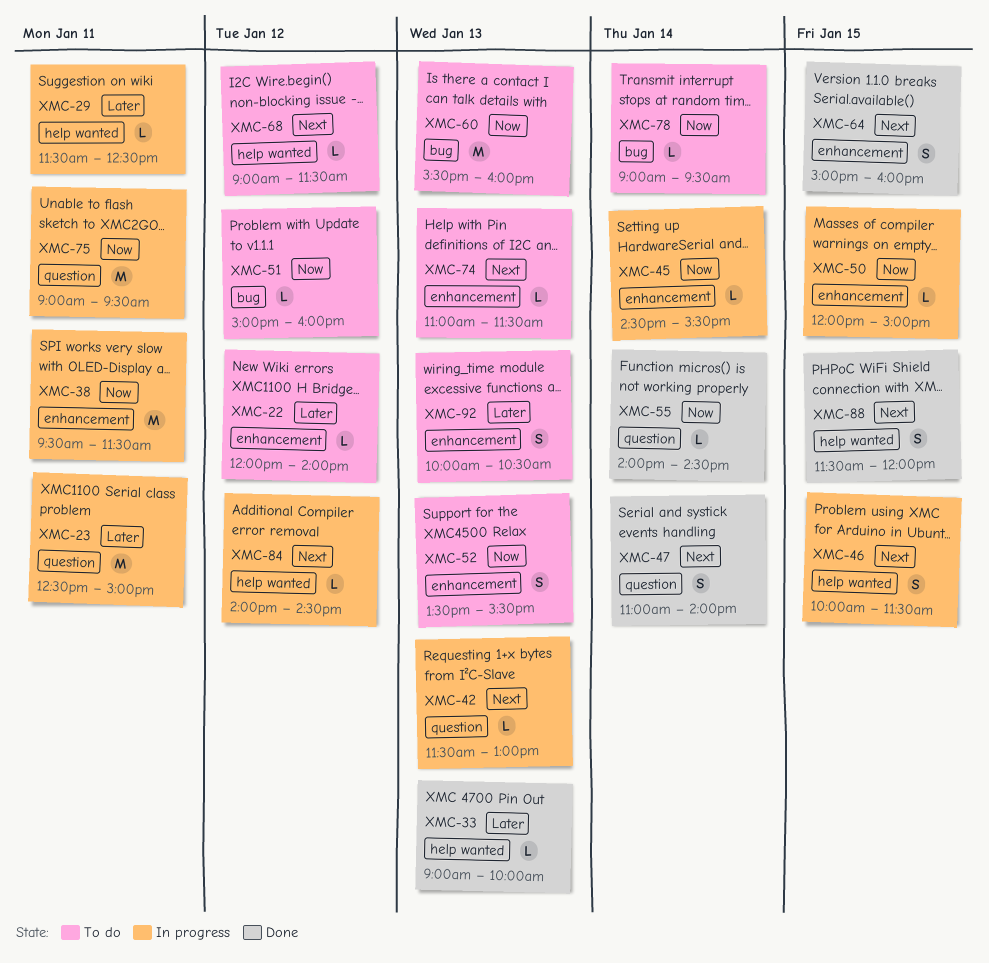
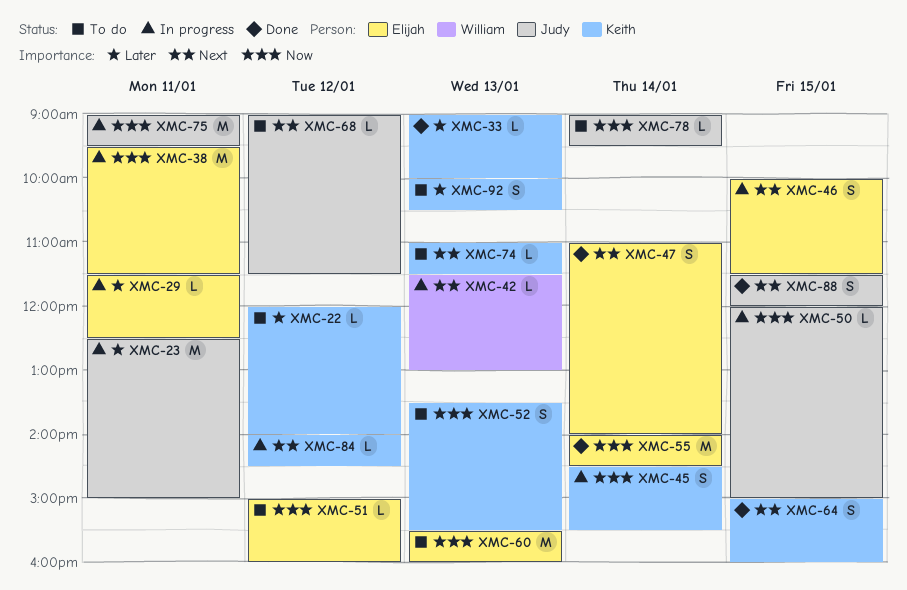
XMC-45, estimate: L -> S
XMC-55, estimate: L -> M

